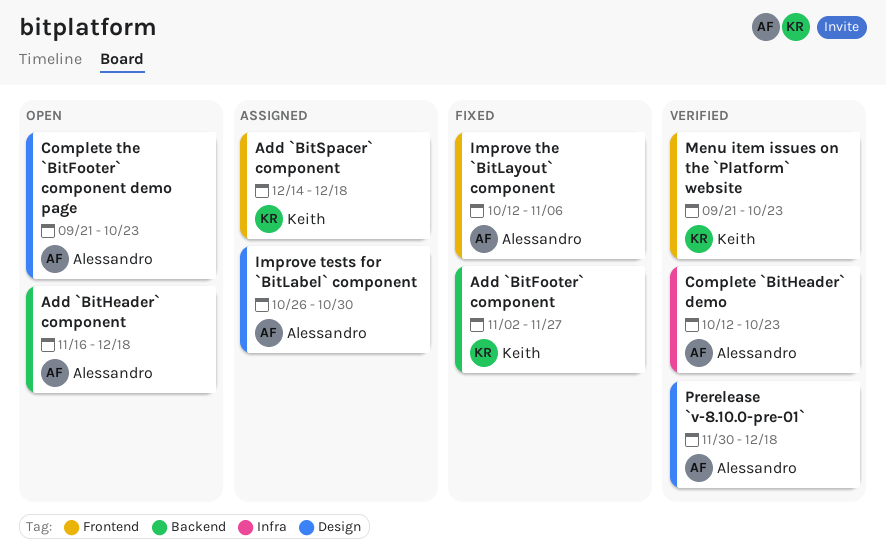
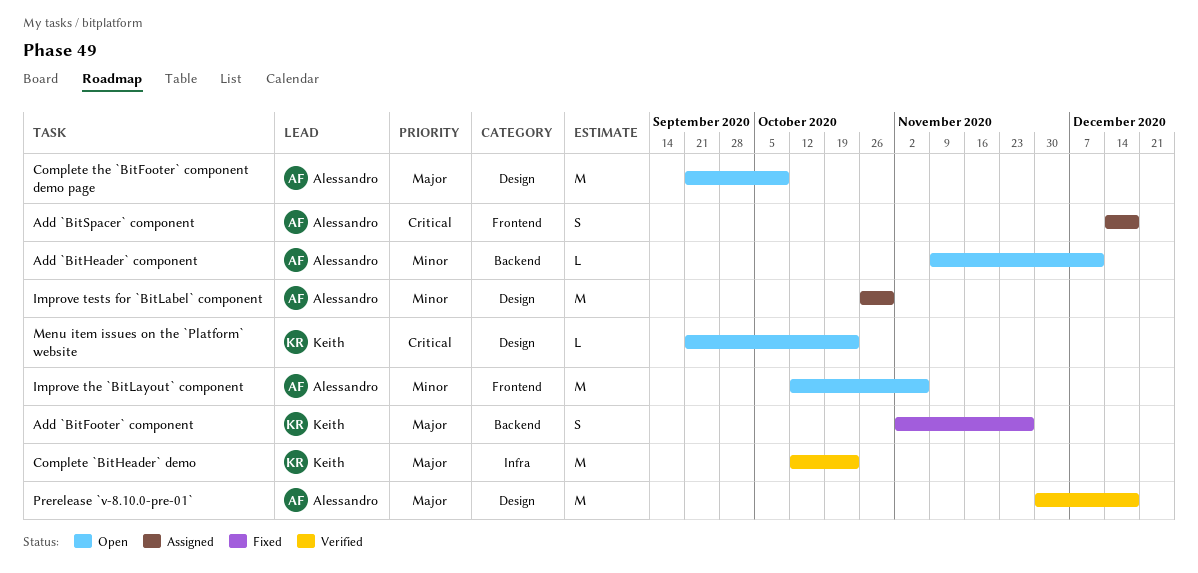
Add `BitHeader` component, start: Nov 16 -> Nov 9
Add `BitHeader` component, due: Dec 18 -> Dec 11
Add `BitSpacer` component, owner: Keith -> Alessandro
Complete `BitHeader` demo, owner: Alessandro -> Keith
Complete the `BitFooter` component demo page, due: Oct 23 -> Oct 9
Improve the `BitLayout` component, status: Fixed -> Open
Menu item issues on the `Platform` website, status: Verified -> Open
Menu item issues on the `Platform` website, label: Frontend -> Design

